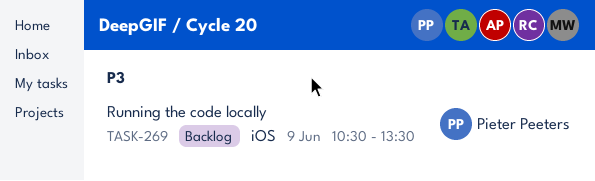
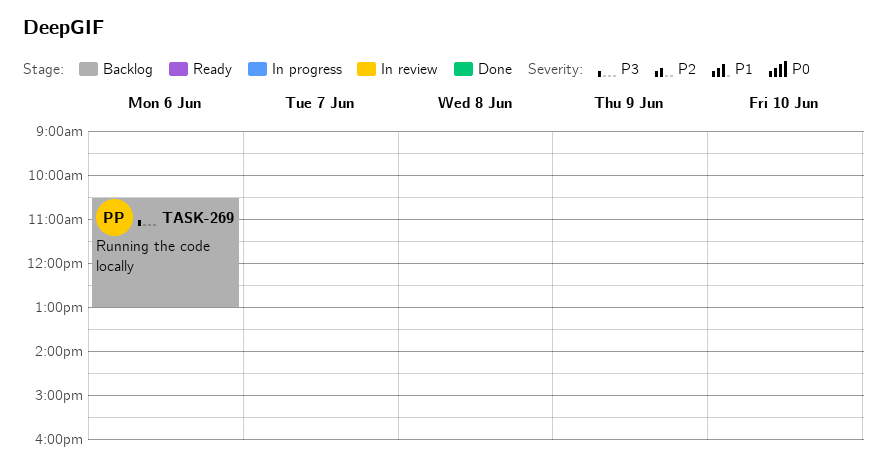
TASK-269, day: Jun 9 -> Jun 6
TASK-269, ends: 13:30 -> 13:00

